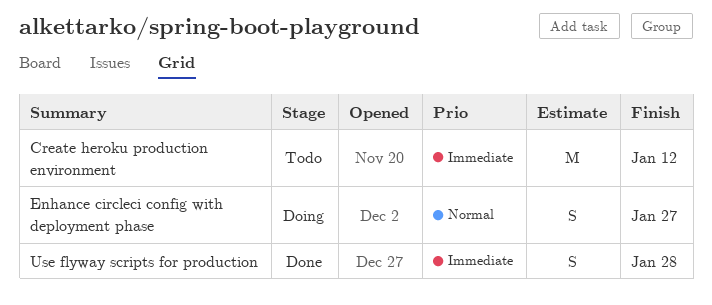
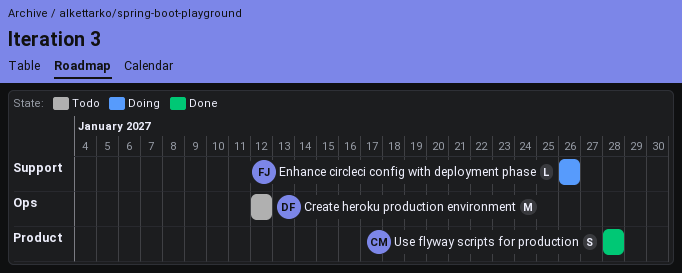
Enhance circleci config with deployment phase, estimate: S -> L
Enhance circleci config with deployment phase, due: Jan 27 -> Jan 26

